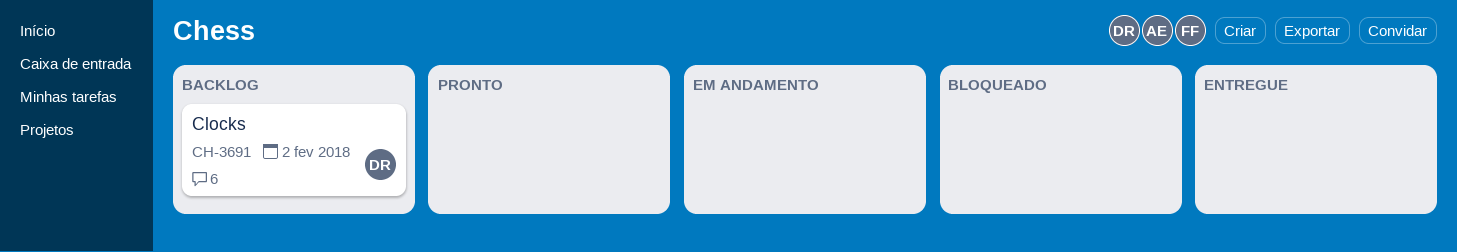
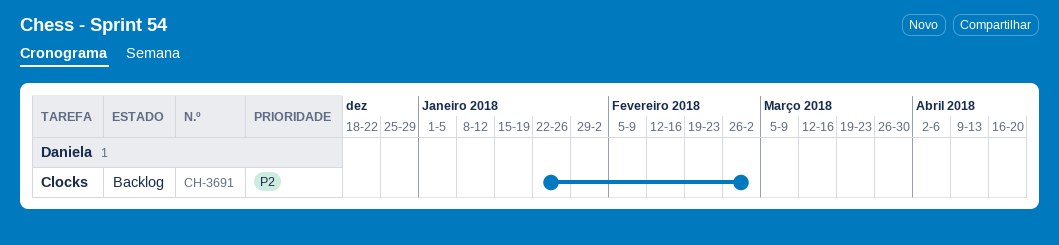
CH-3691, due: Feb 2 -> Mar 2

